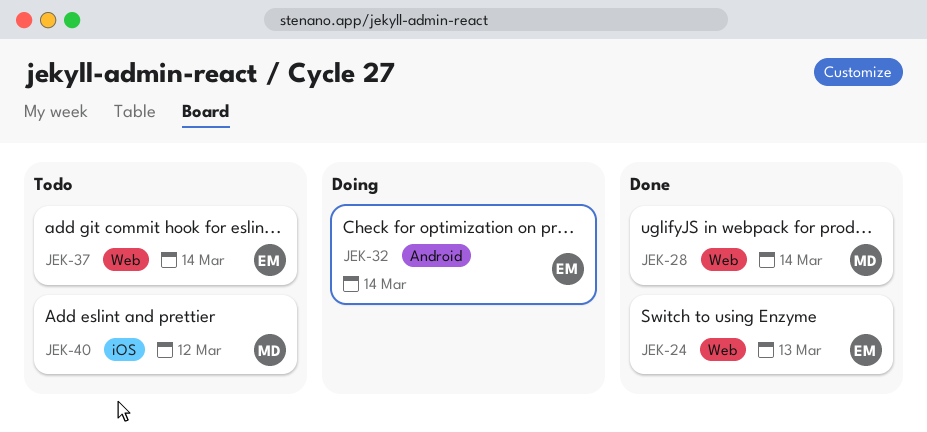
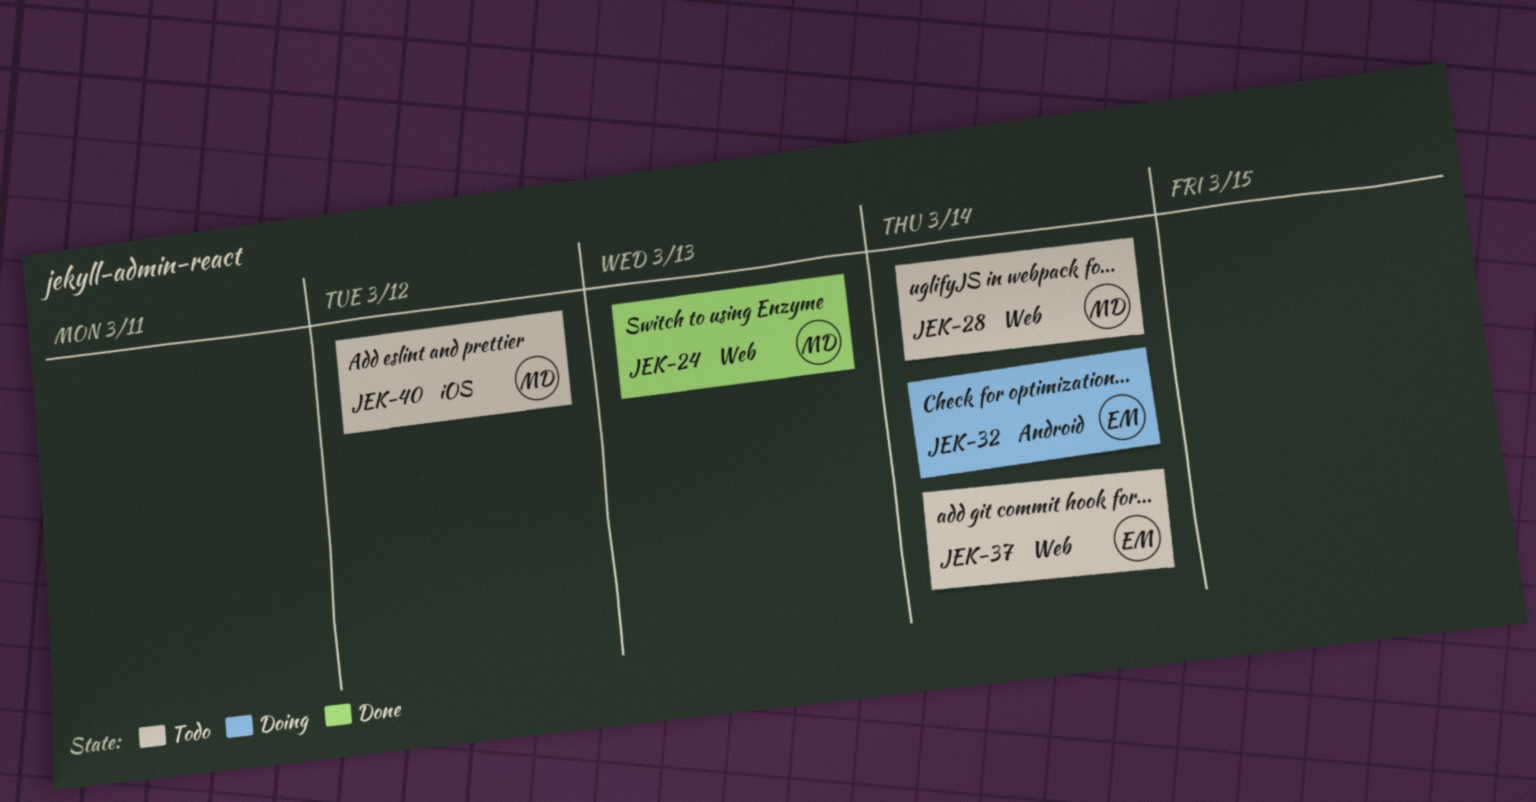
JEK-24, owner: EM -> MD
JEK-28, status: Done -> Todo

